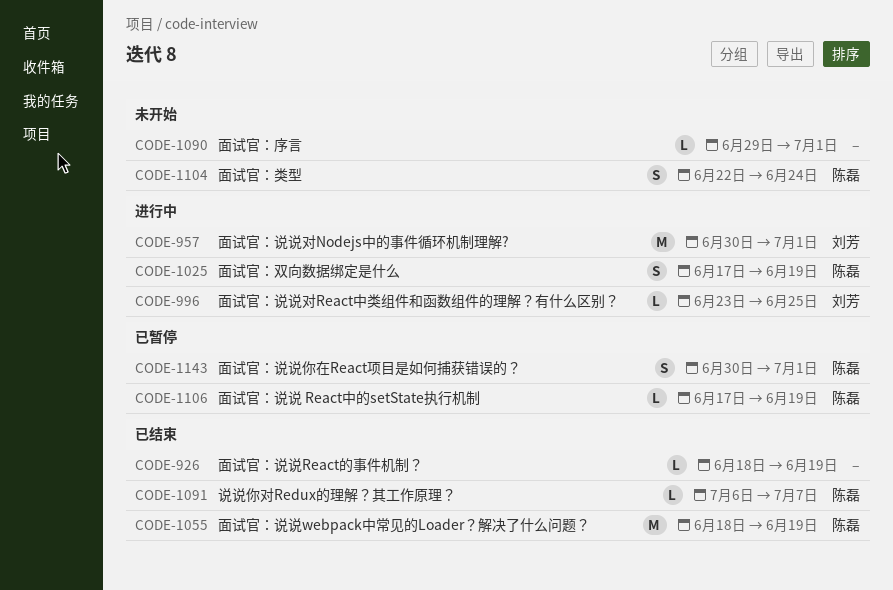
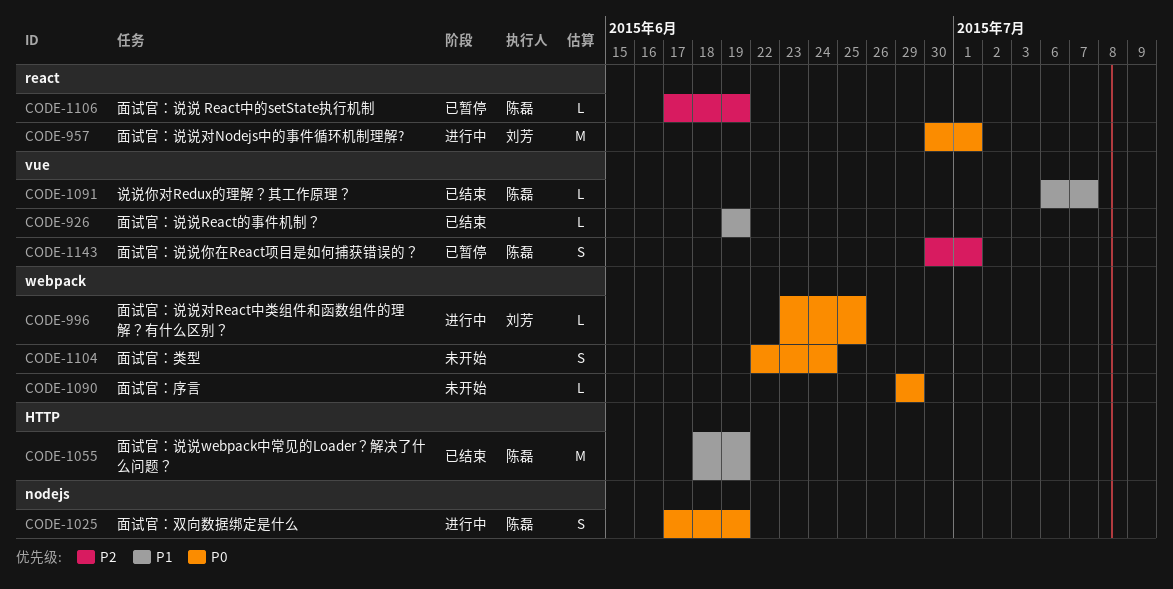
CODE-926, start: Jun 18 -> Jun 19
CODE-1090, due: Jul 1 -> Jun 29
CODE-1104, owner: 陈磊 -> none

